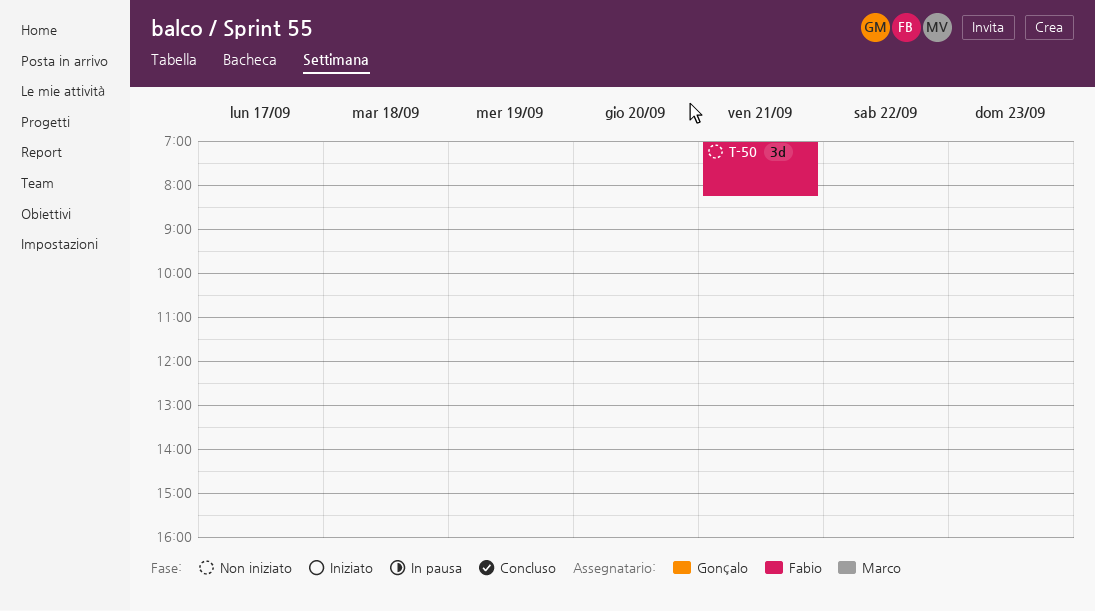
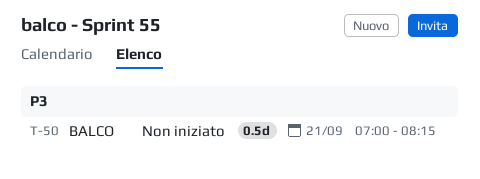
T-50, estimate: 3d -> 0.5d

